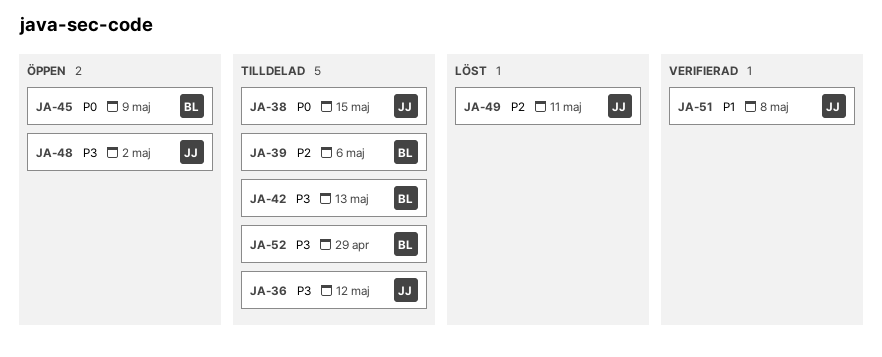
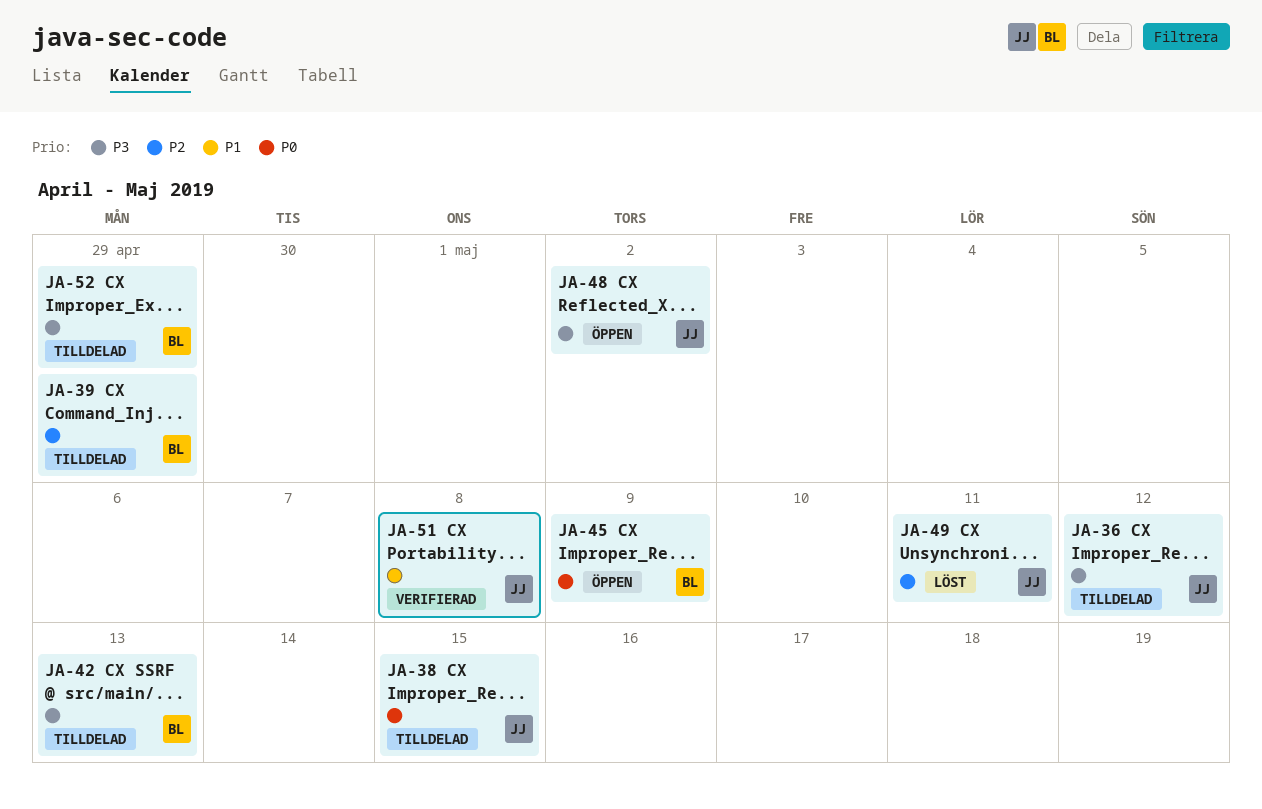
JA-39, due: May 6 -> Apr 29

